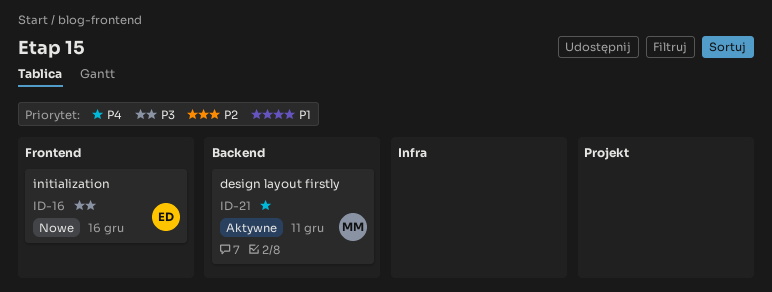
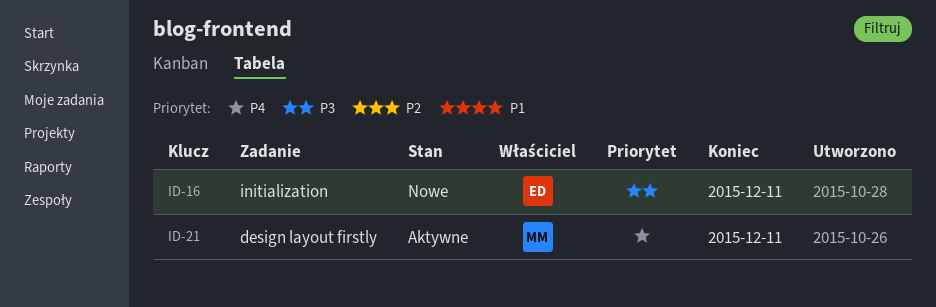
ID-16, due: Dec 16 -> Dec 11

